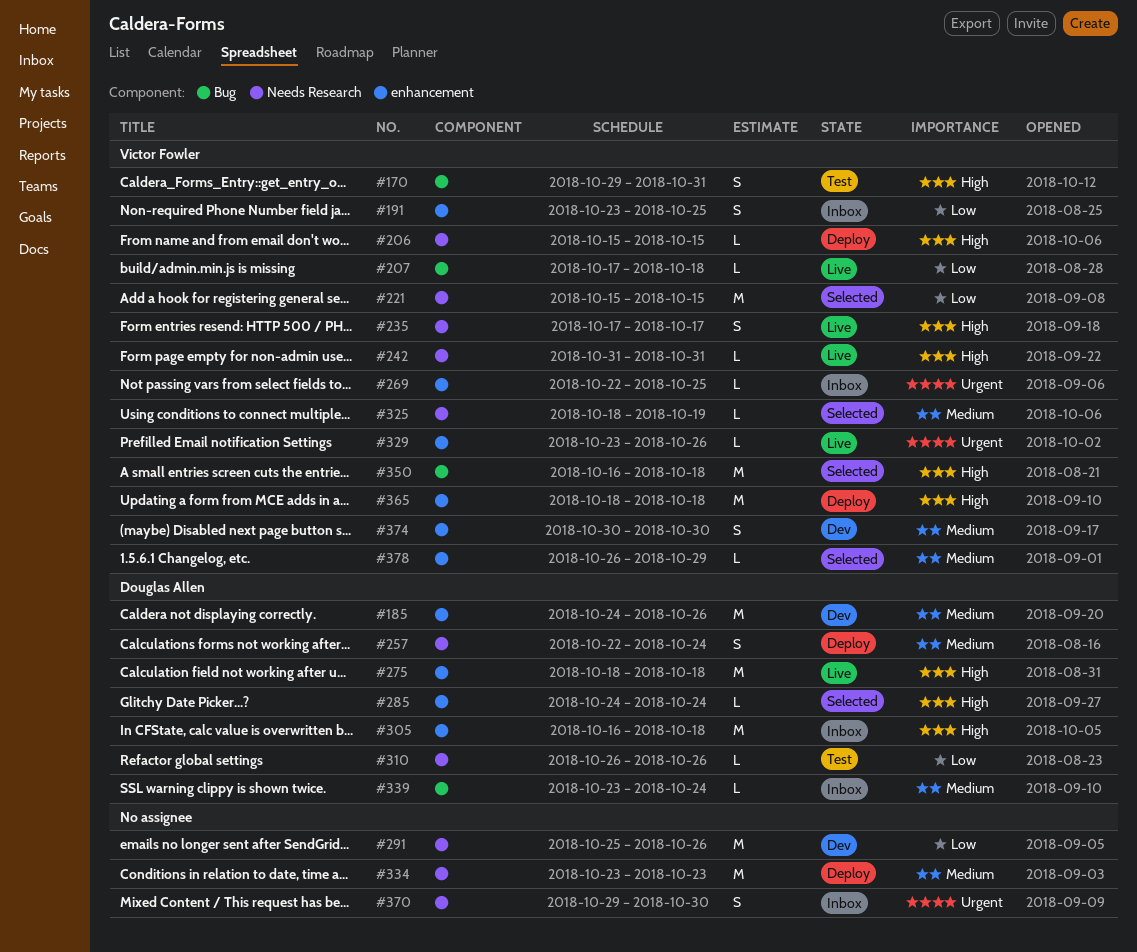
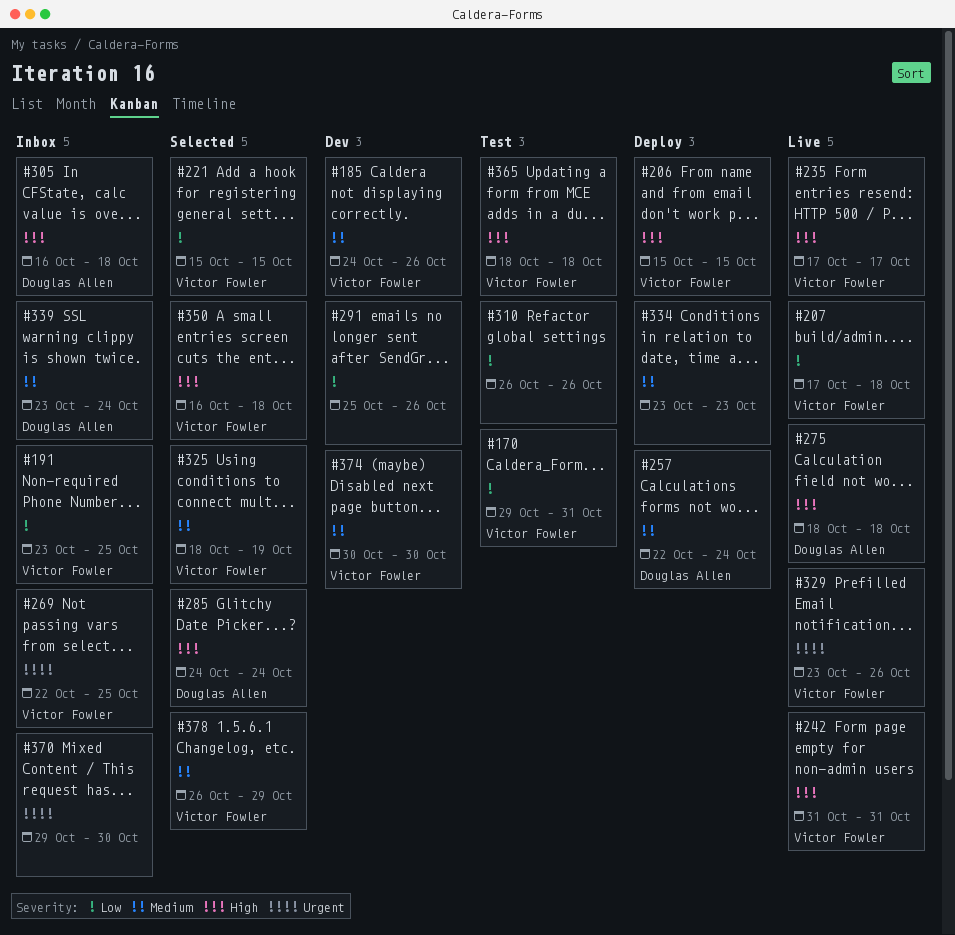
#170, priority: High -> Low
#185, owner: Douglas Allen -> Victor Fowler
#310, owner: Douglas Allen -> none
#365, status: Deploy -> Test

